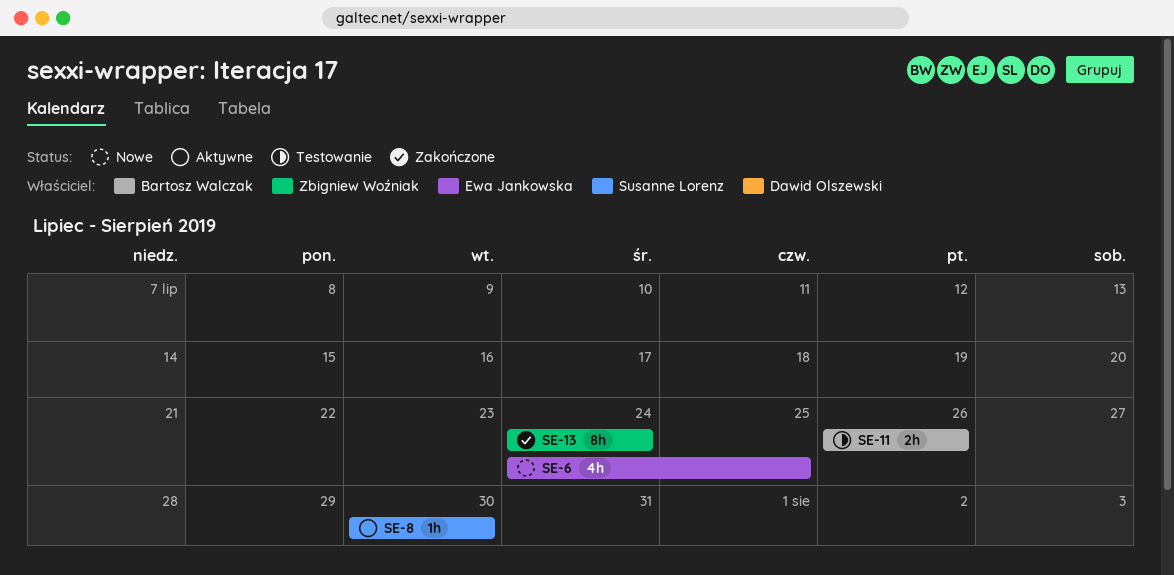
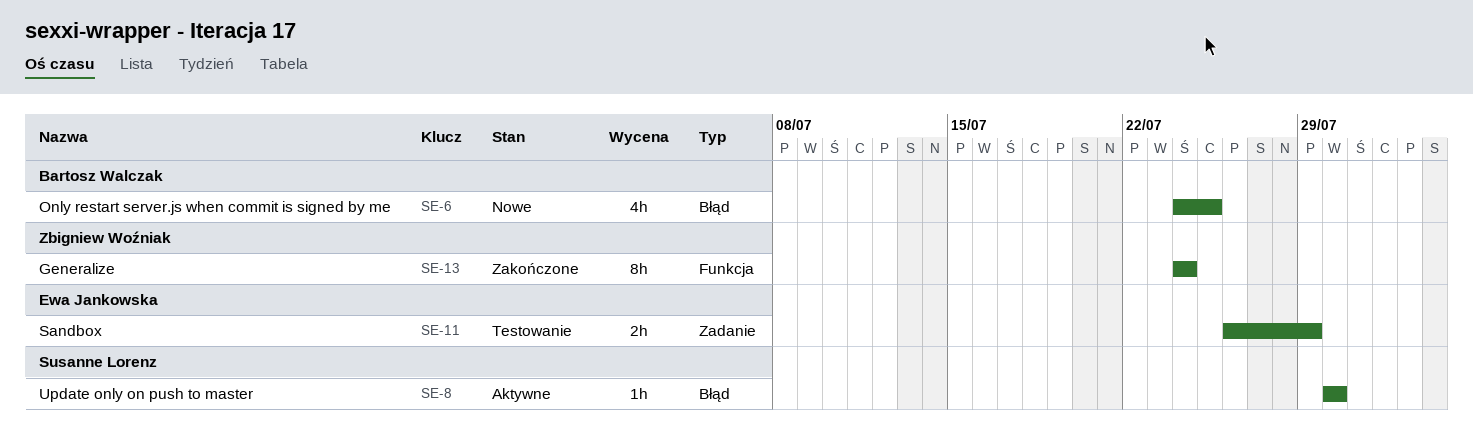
SE-6, owner: Ewa Jankowska -> Bartosz Walczak
SE-11, owner: Bartosz Walczak -> Ewa Jankowska
SE-11, due: Jul 26 -> Jul 29

